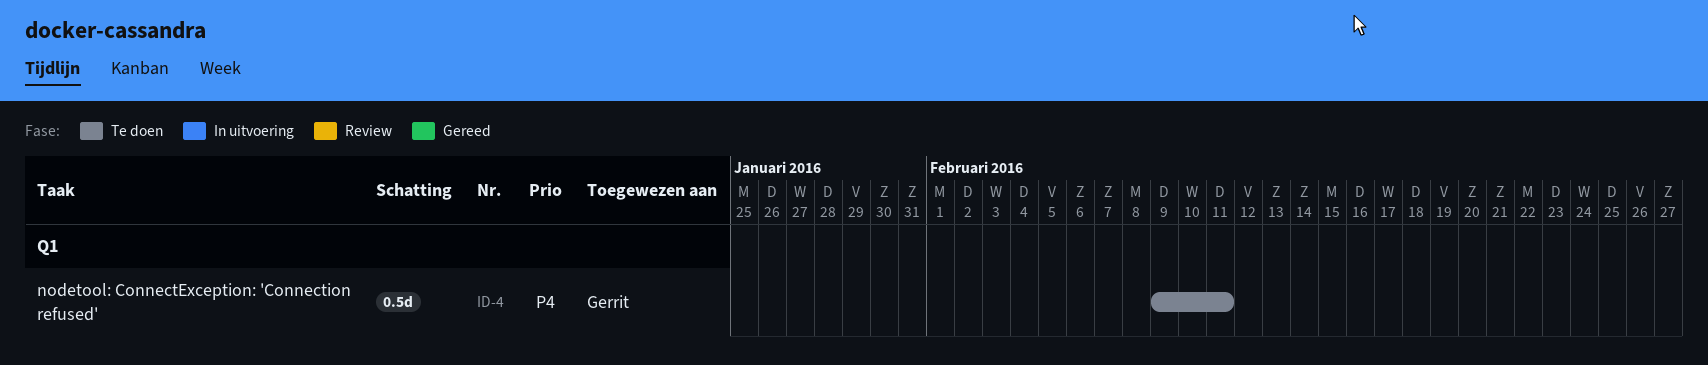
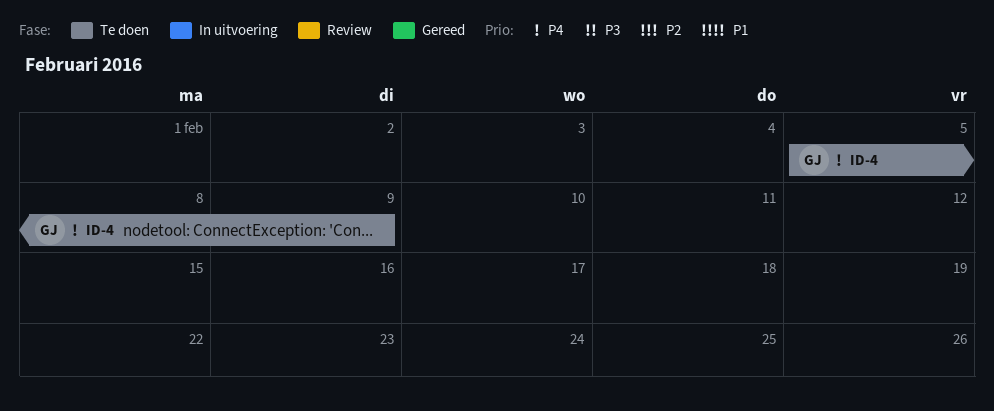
ID-4, start: Feb 9 -> Feb 5
ID-4, due: Feb 11 -> Feb 9

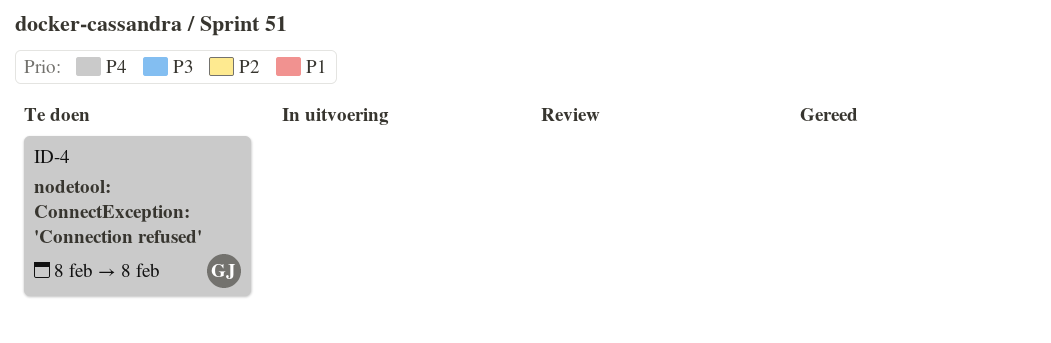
ID-4, start: Feb 5 -> Feb 8
ID-4, due: Feb 9 -> Feb 8

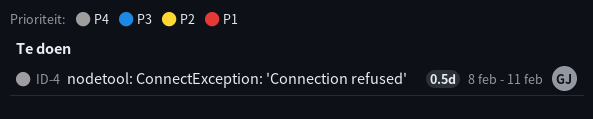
ID-4, due: Feb 8 -> Feb 11

